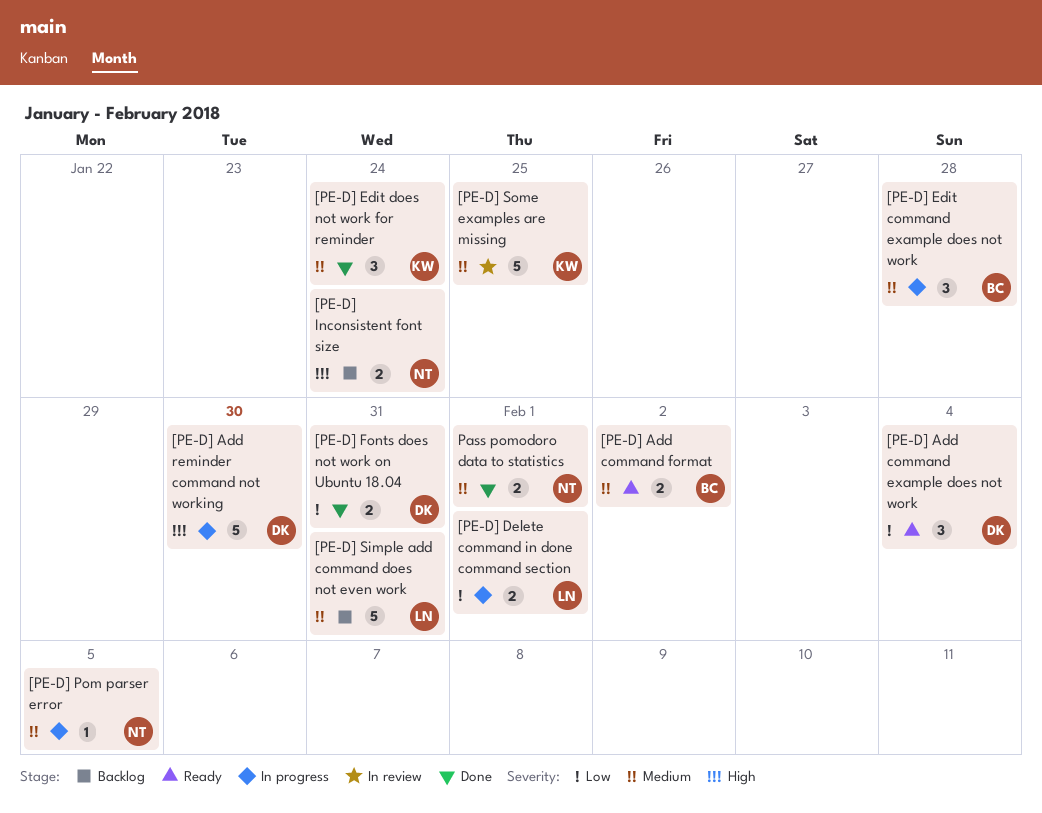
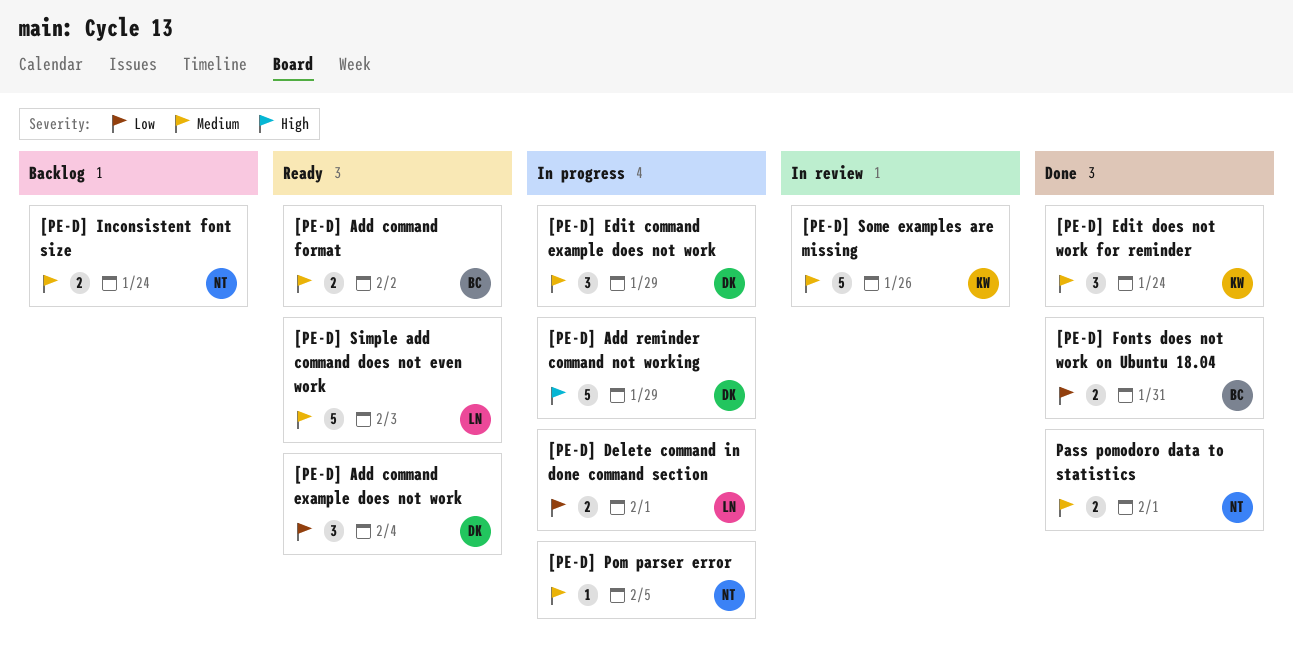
[PE-D] Add reminder command not working, due: Jan 30 -> Jan 29
[PE-D] Edit command example does not work, owner: BC -> DK
[PE-D] Edit command example does not work, due: Jan 28 -> Jan 29
[PE-D] Fonts does not work on Ubuntu 18.04, owner: DK -> BC
[PE-D] Inconsistent font size, priority: High -> Medium
[PE-D] Simple add command does not even work, status: Backlog -> Ready
[PE-D] Simple add command does not even work, due: Jan 31 -> Feb 3
[PE-D] Some examples are missing, due: Jan 25 -> Jan 26

